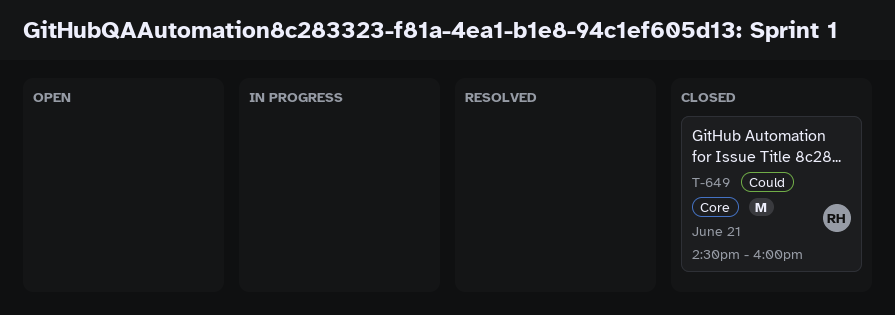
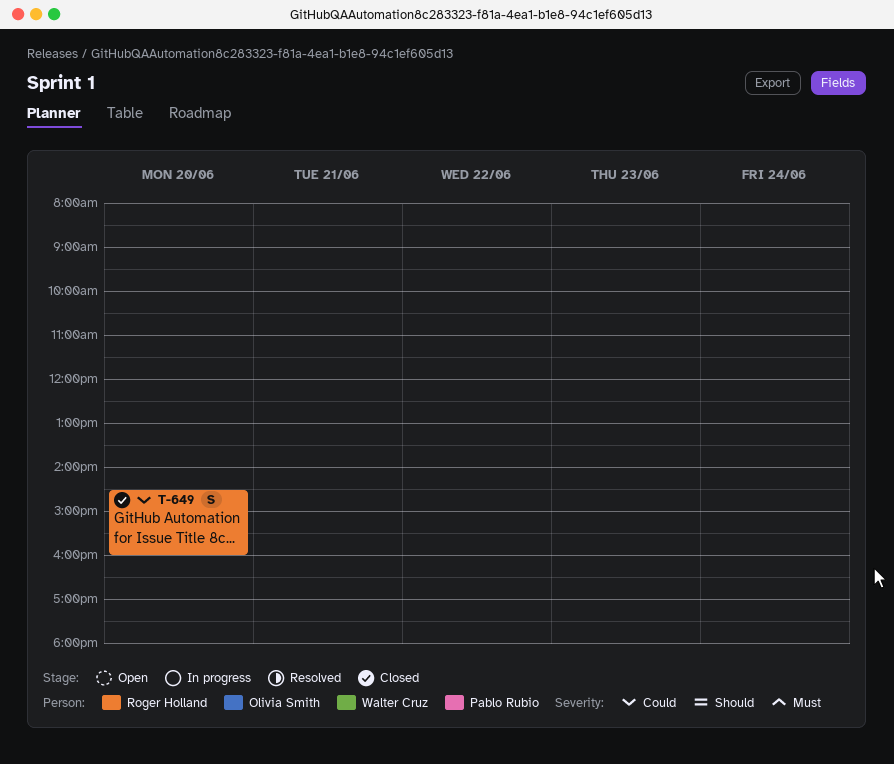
T-649, estimate: M -> S
T-649, day: Jun 21 -> Jun 20

